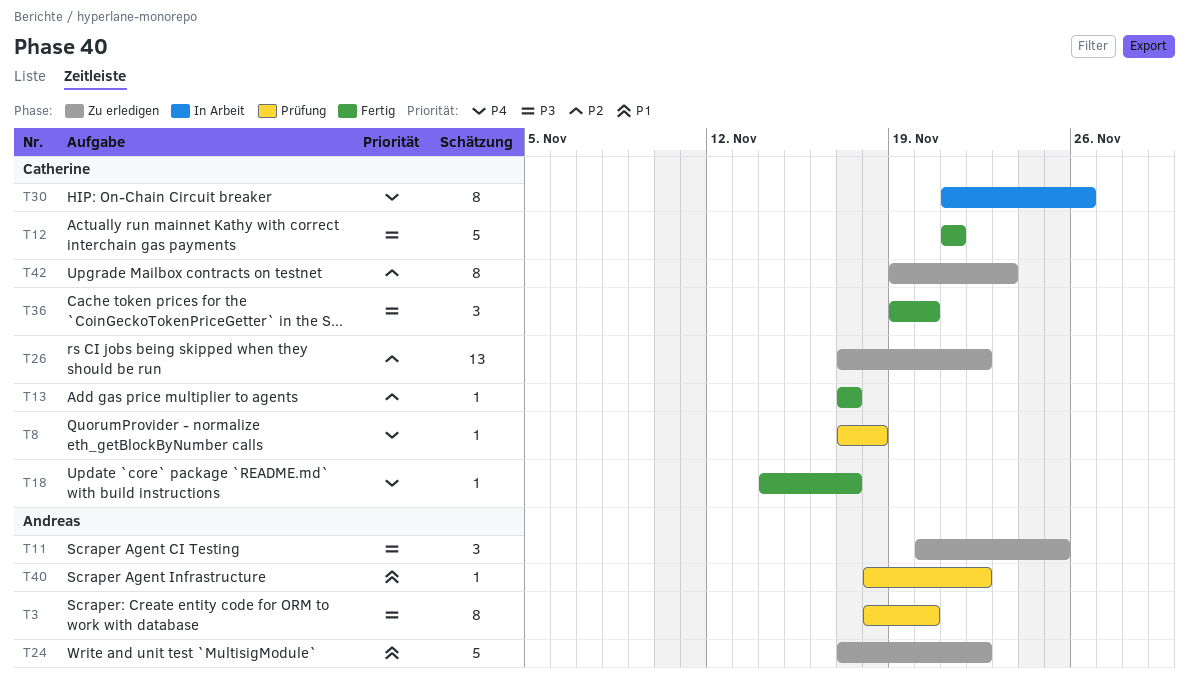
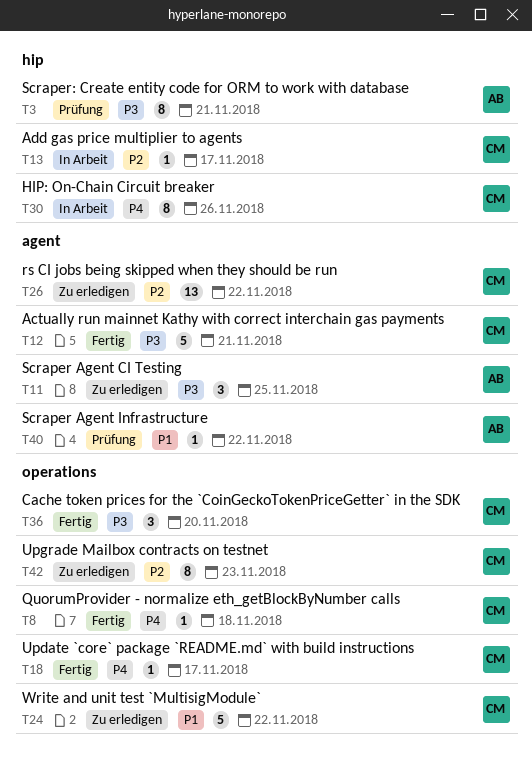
T3, due: Nov 20 -> Nov 21
T8, status: Prüfung -> Fertig
T13, status: Fertig -> In Arbeit
T24, owner: Andreas -> Catherine

